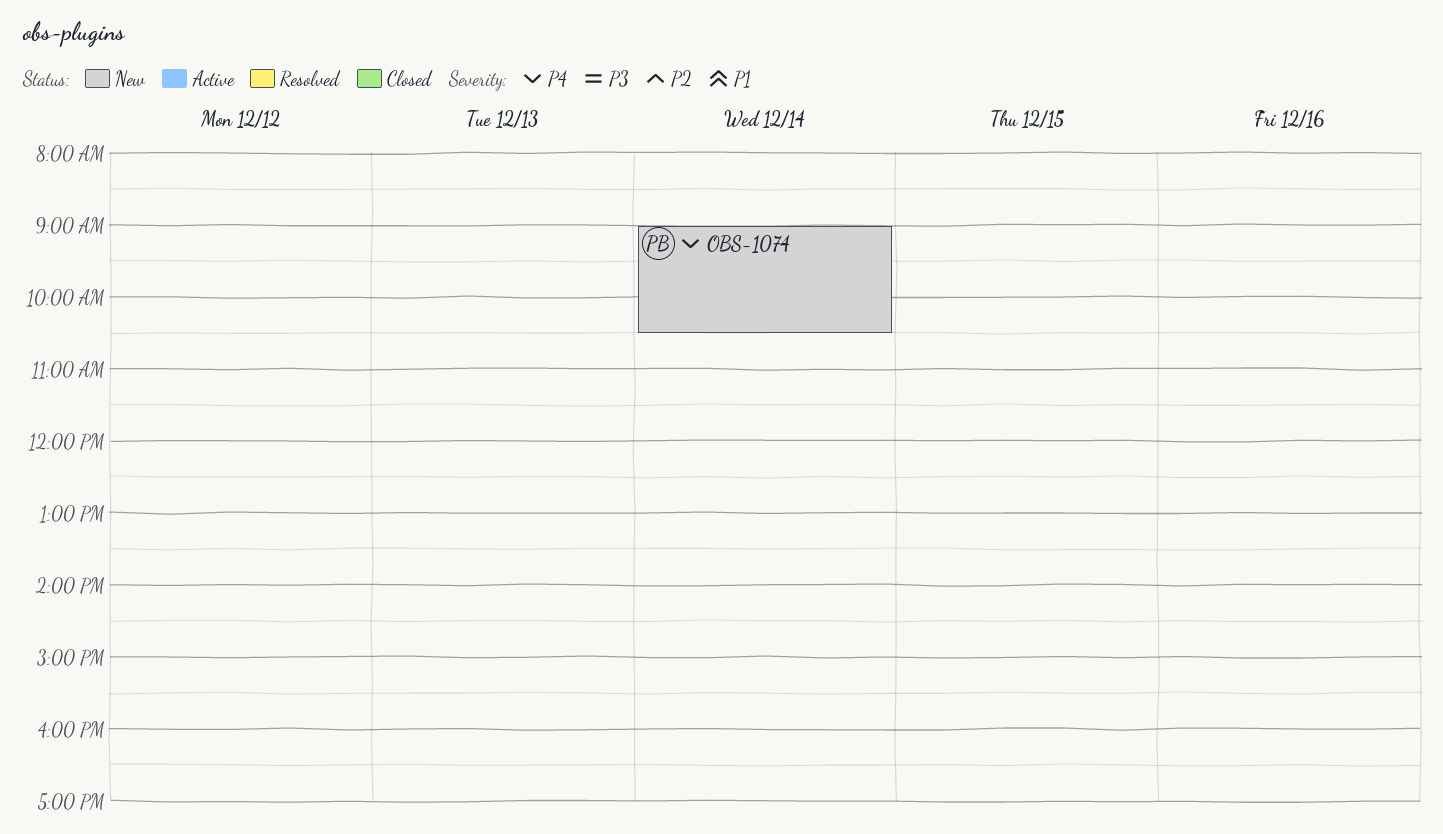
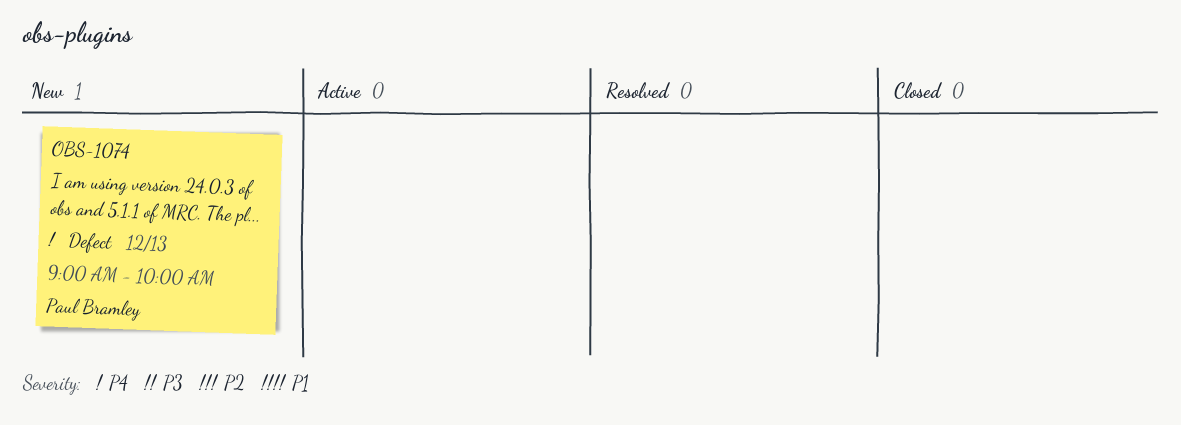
OBS-1074, day: Dec 14 -> Dec 13
OBS-1074, ends: 10:30 -> 10:00

